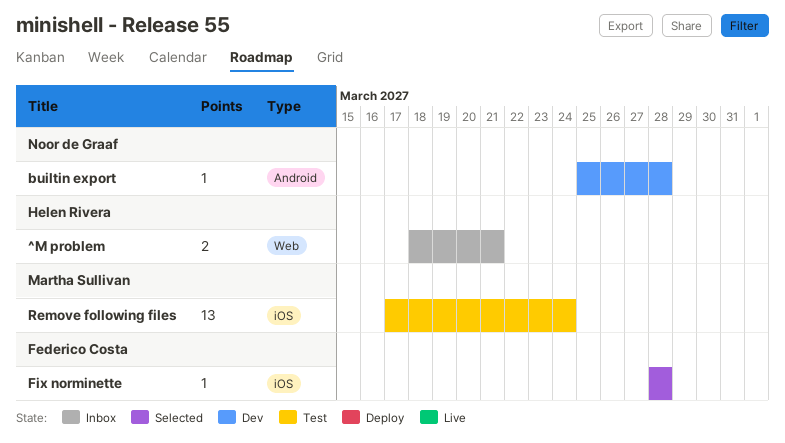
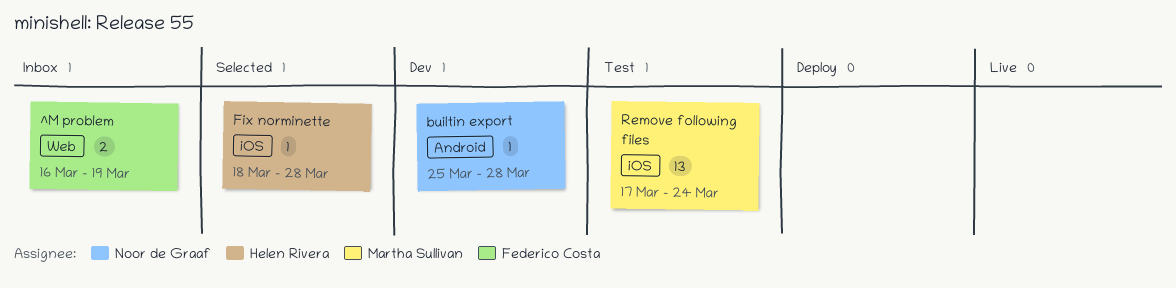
^M problem, owner: Helen Rivera -> Federico Costa
^M problem, start: Mar 18 -> Mar 16
^M problem, due: Mar 21 -> Mar 19
Fix norminette, owner: Federico Costa -> Helen Rivera
Fix norminette, start: Mar 28 -> Mar 18

